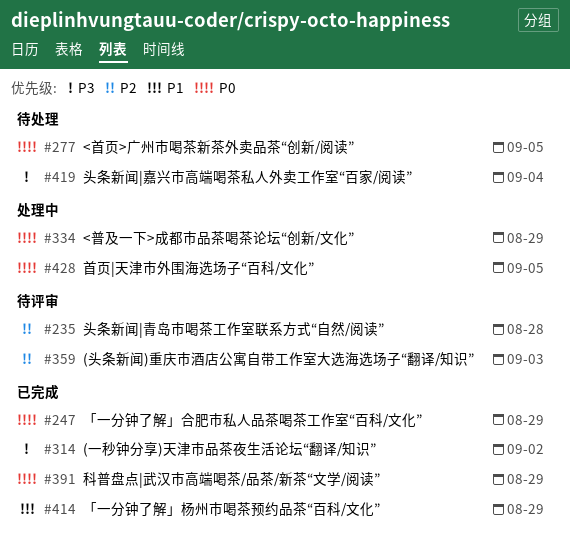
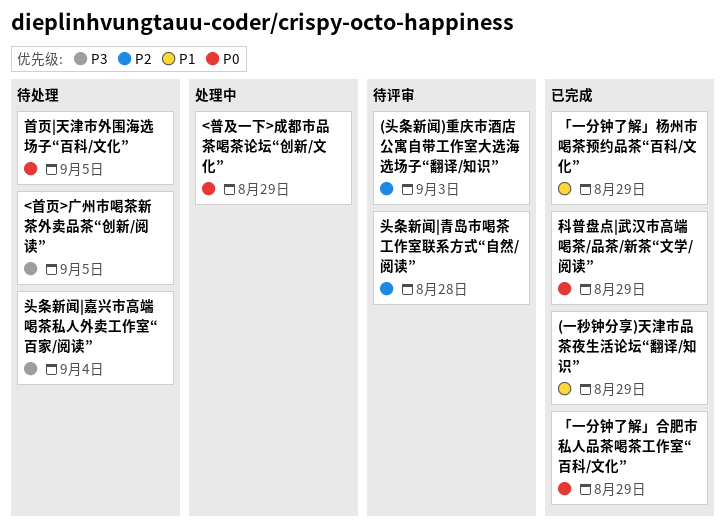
(一秒钟分享)天津市品茶夜生活论坛“翻译/知识”, priority: P3 -> P1
(一秒钟分享)天津市品茶夜生活论坛“翻译/知识”, due: Sep 2 -> Aug 29
<首页>广州市喝茶新茶外卖品茶“创新/阅读”, priority: P0 -> P3
首页|天津市外围海选场子“百科/文化”, status: 处理中 -> 待处理

